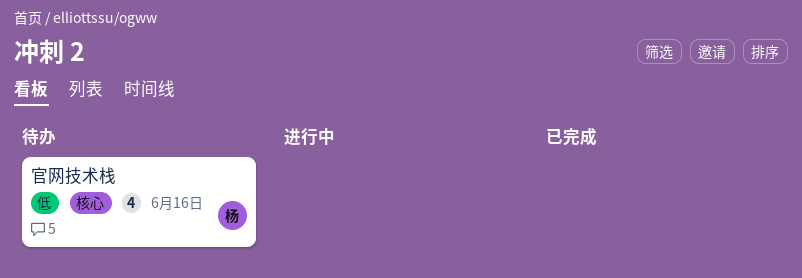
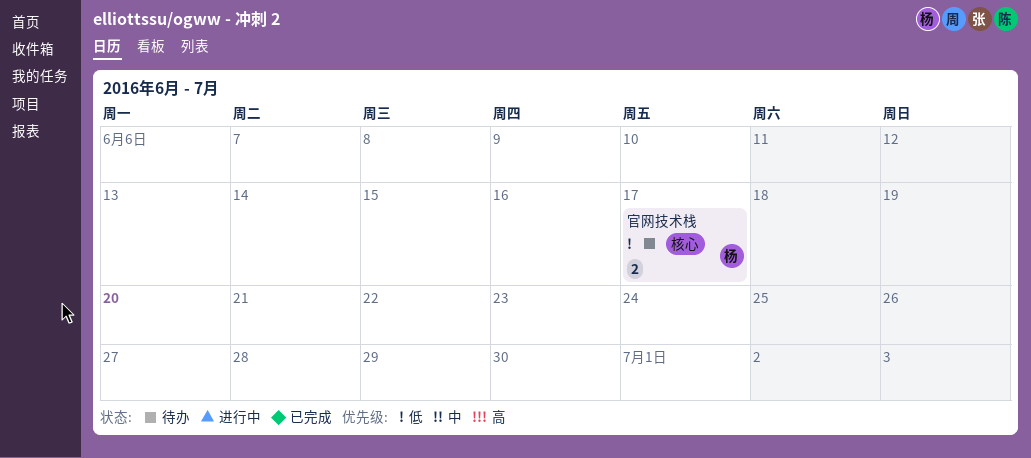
官网技术栈, estimate: 4 -> 2
官网技术栈, due: Jun 16 -> Jun 17

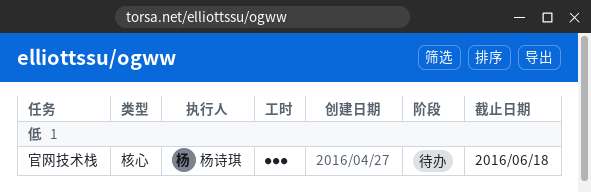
官网技术栈, estimate: 2 -> 3
官网技术栈, due: Jun 17 -> Jun 18

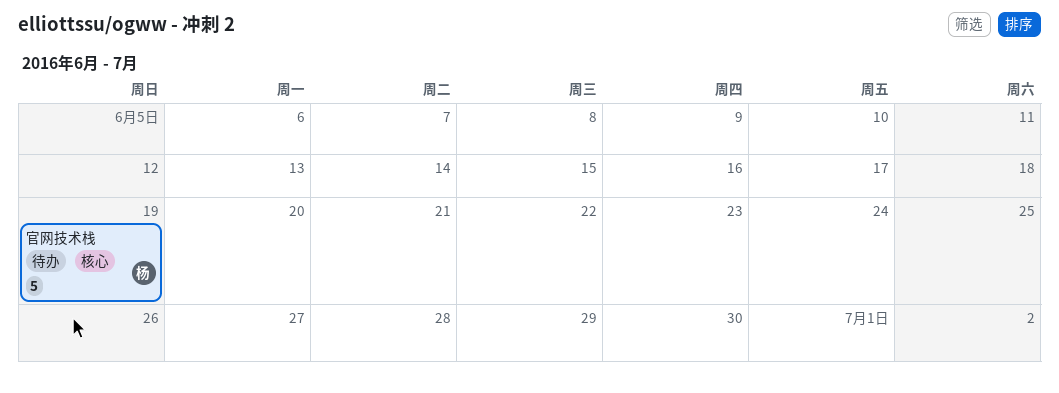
官网技术栈, estimate: 3 -> 5
官网技术栈, due: Jun 18 -> Jun 19

